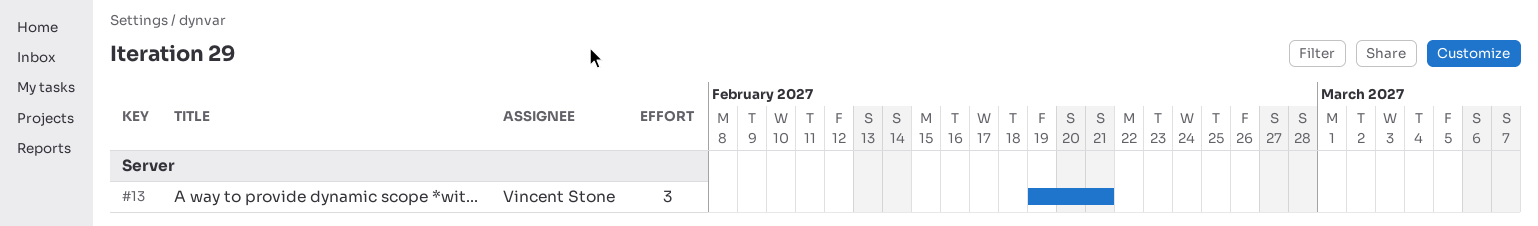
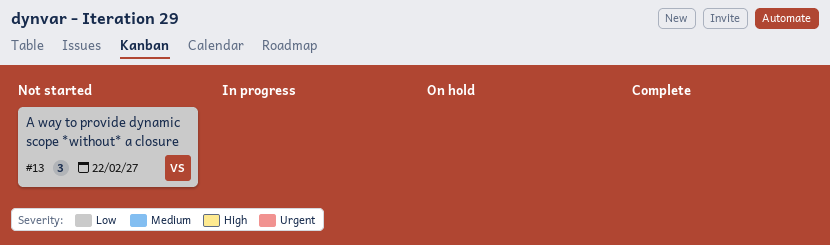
#13, due: Feb 21 -> Feb 22

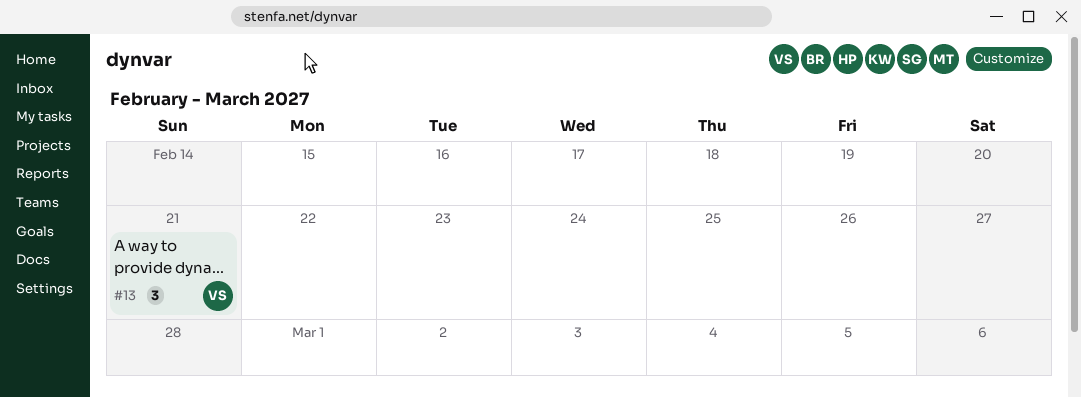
#13, due: Feb 22 -> Feb 21

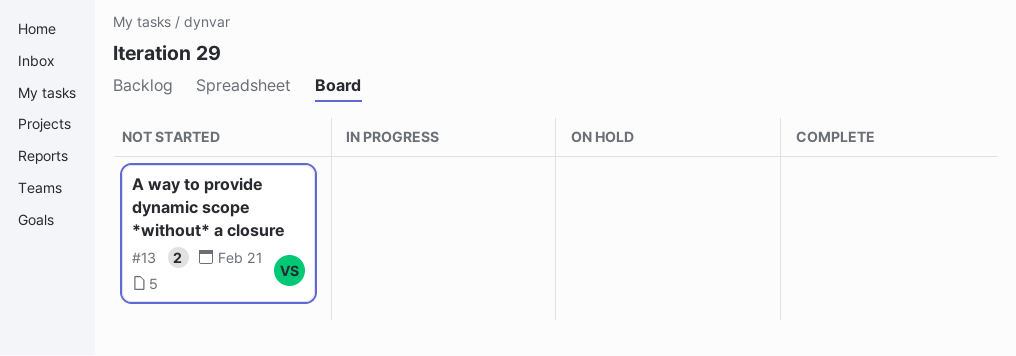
#13, estimate: 3 -> 2

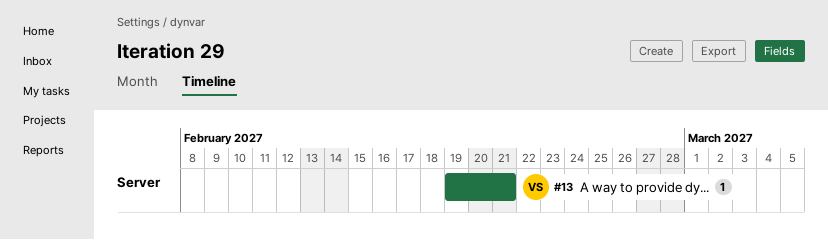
#13, estimate: 2 -> 1

